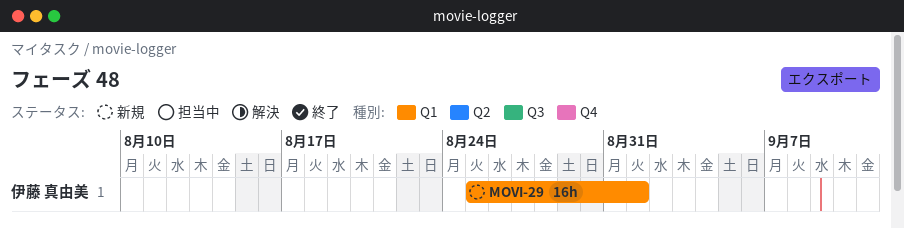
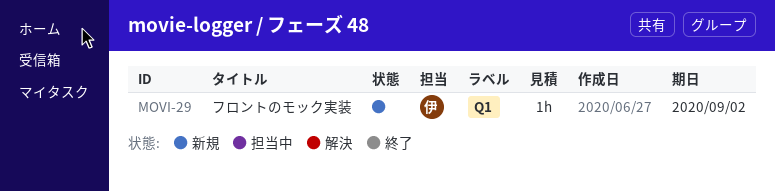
MOVI-29, estimate: 16h -> 1h
MOVI-29, due: Sep 1 -> Sep 2

